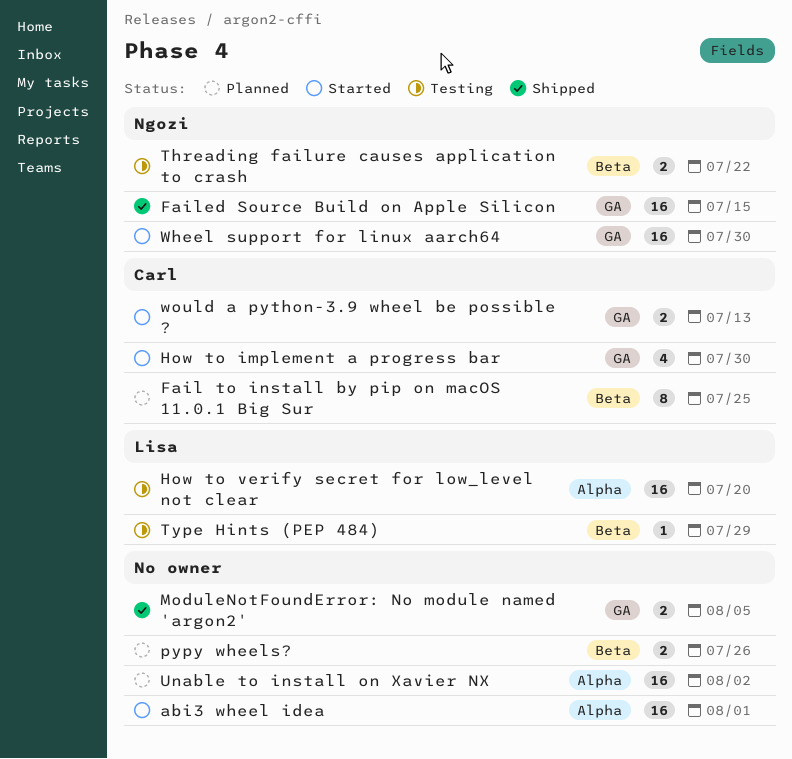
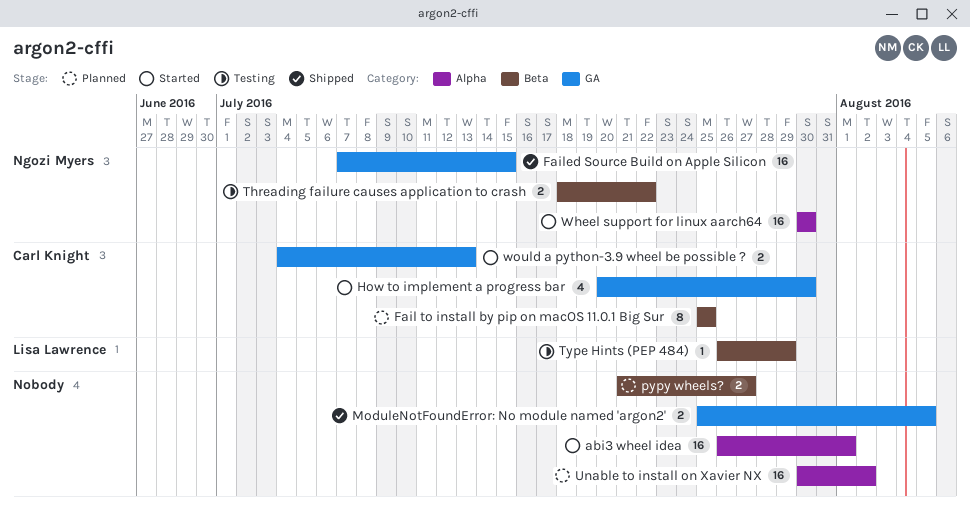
How to verify secret for low_level not clear: present -> none
pypy wheels?, due: Jul 26 -> Jul 27
Wheel support for linux aarch64, label: GA -> Alpha

